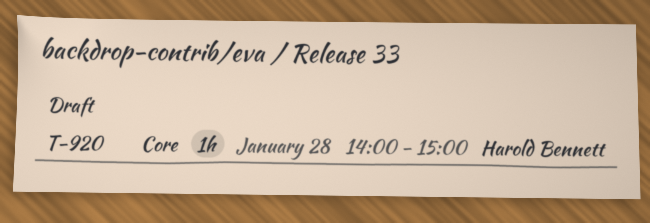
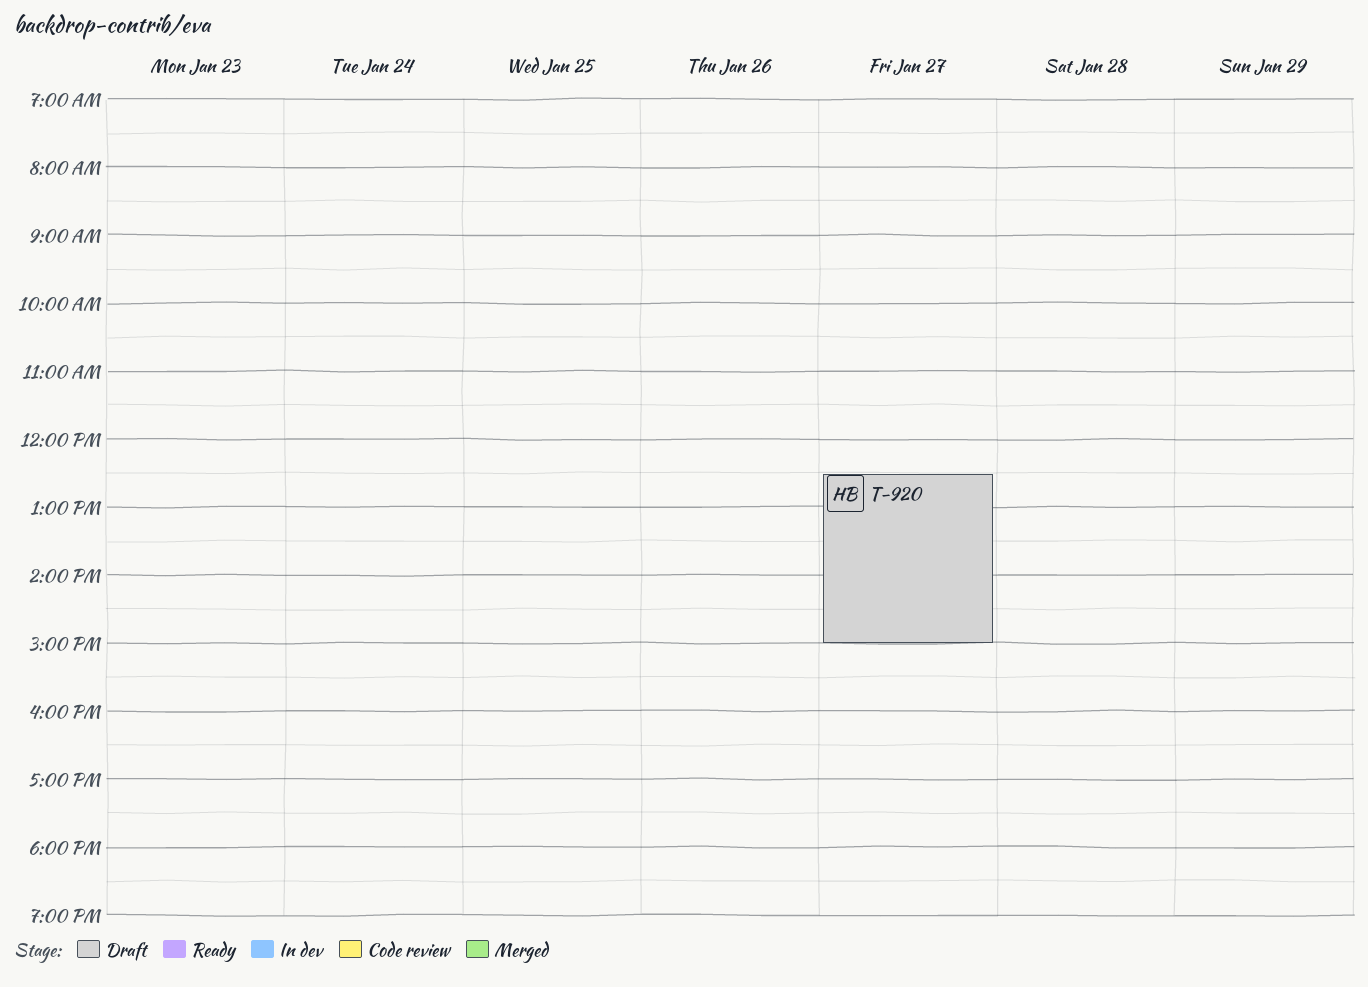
T-920, day: Jan 28 -> Jan 27
T-920, begins: 14:00 -> 12:30

